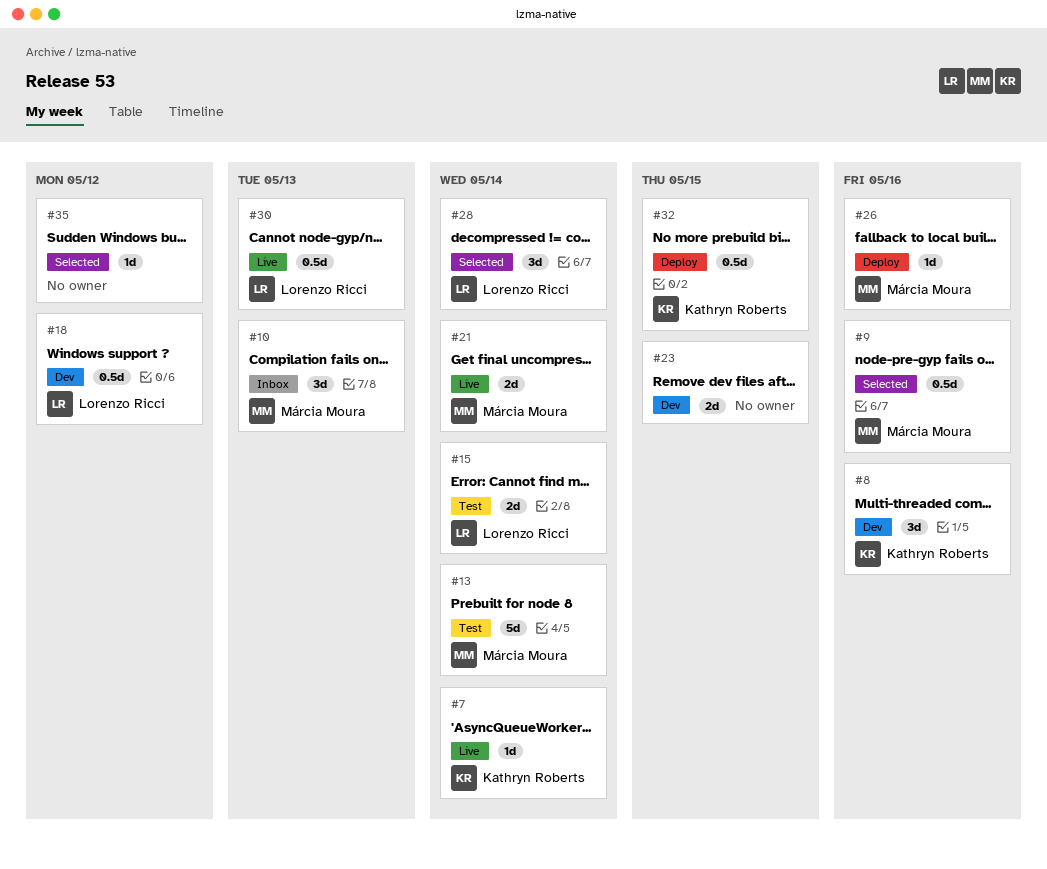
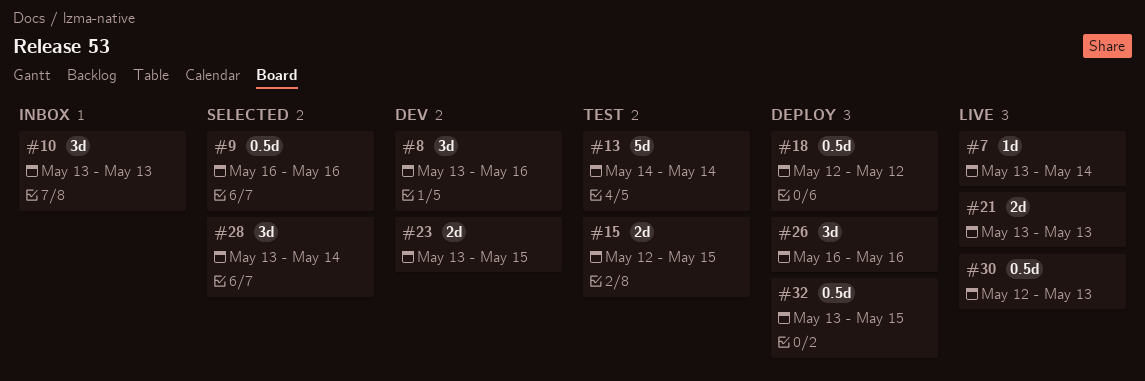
#15, due: May 14 -> May 15
#18, status: Dev -> Deploy
#21, due: May 14 -> May 13
#26, estimate: 1d -> 3d
#35: present -> none

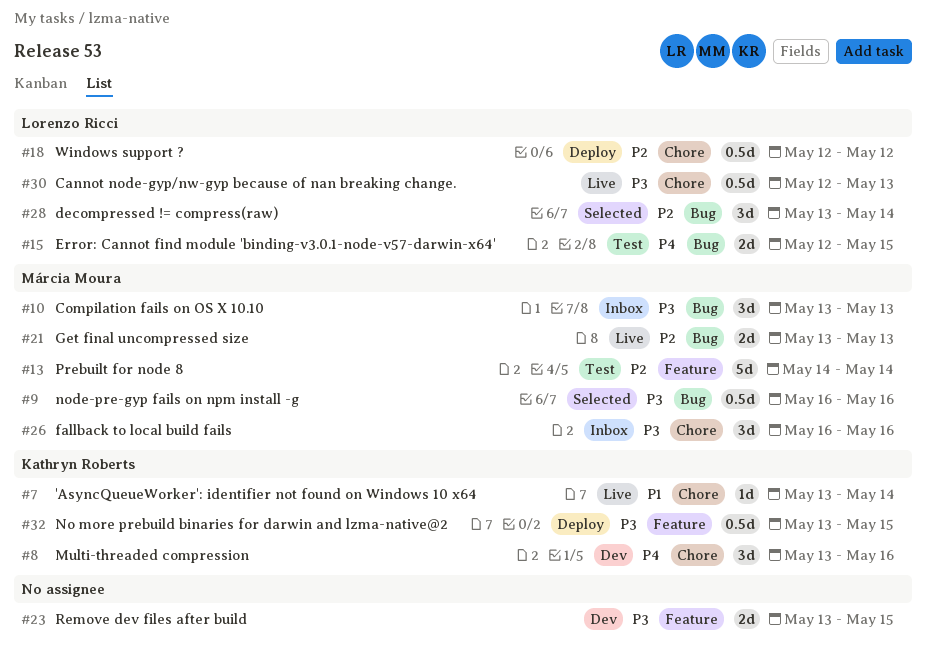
#26, status: Deploy -> Inbox

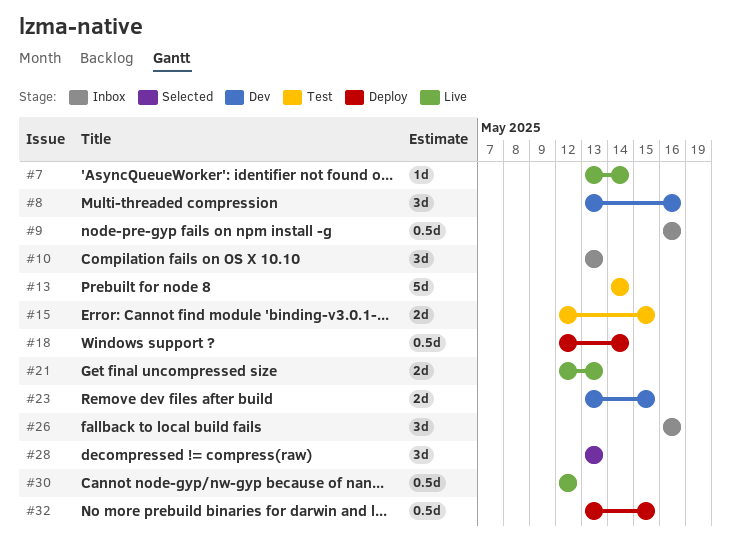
#9, status: Selected -> Inbox
#18, due: May 12 -> May 14
#21, start: May 13 -> May 12
#28, due: May 14 -> May 13
#30, due: May 13 -> May 12

